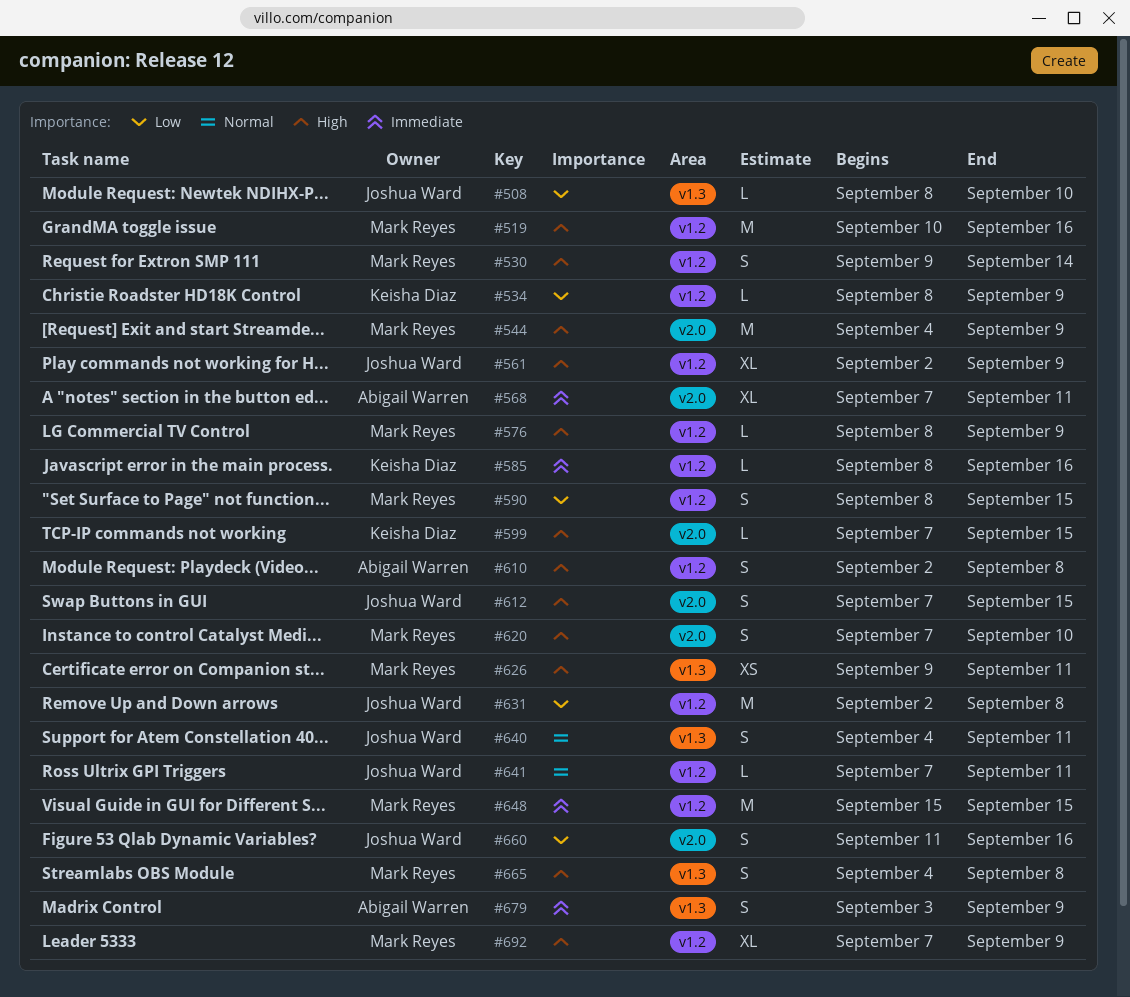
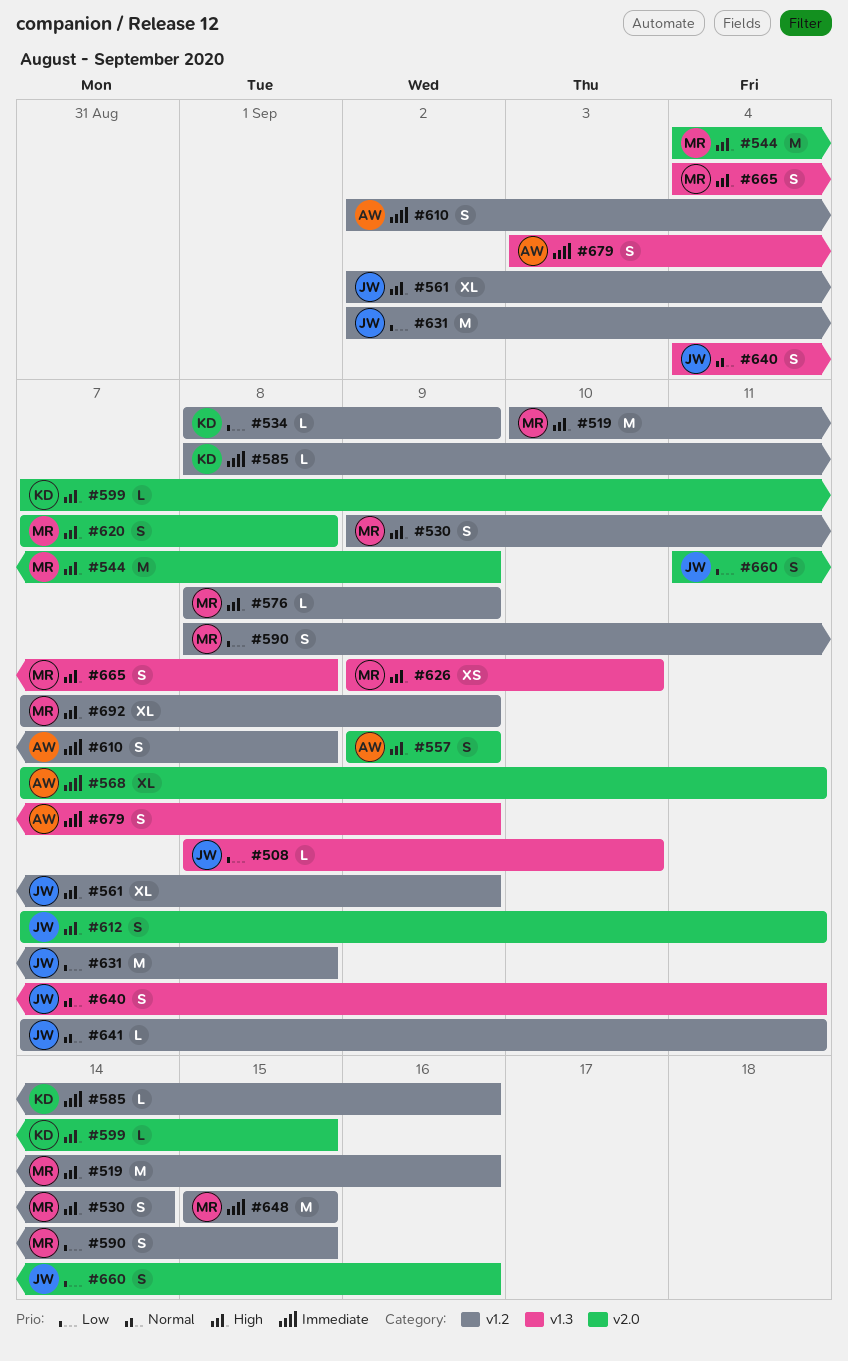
#557: none -> present
#610, priority: High -> Immediate
#612, due: Sep 15 -> Sep 11
#620, due: Sep 10 -> Sep 8
#626, due: Sep 11 -> Sep 10

